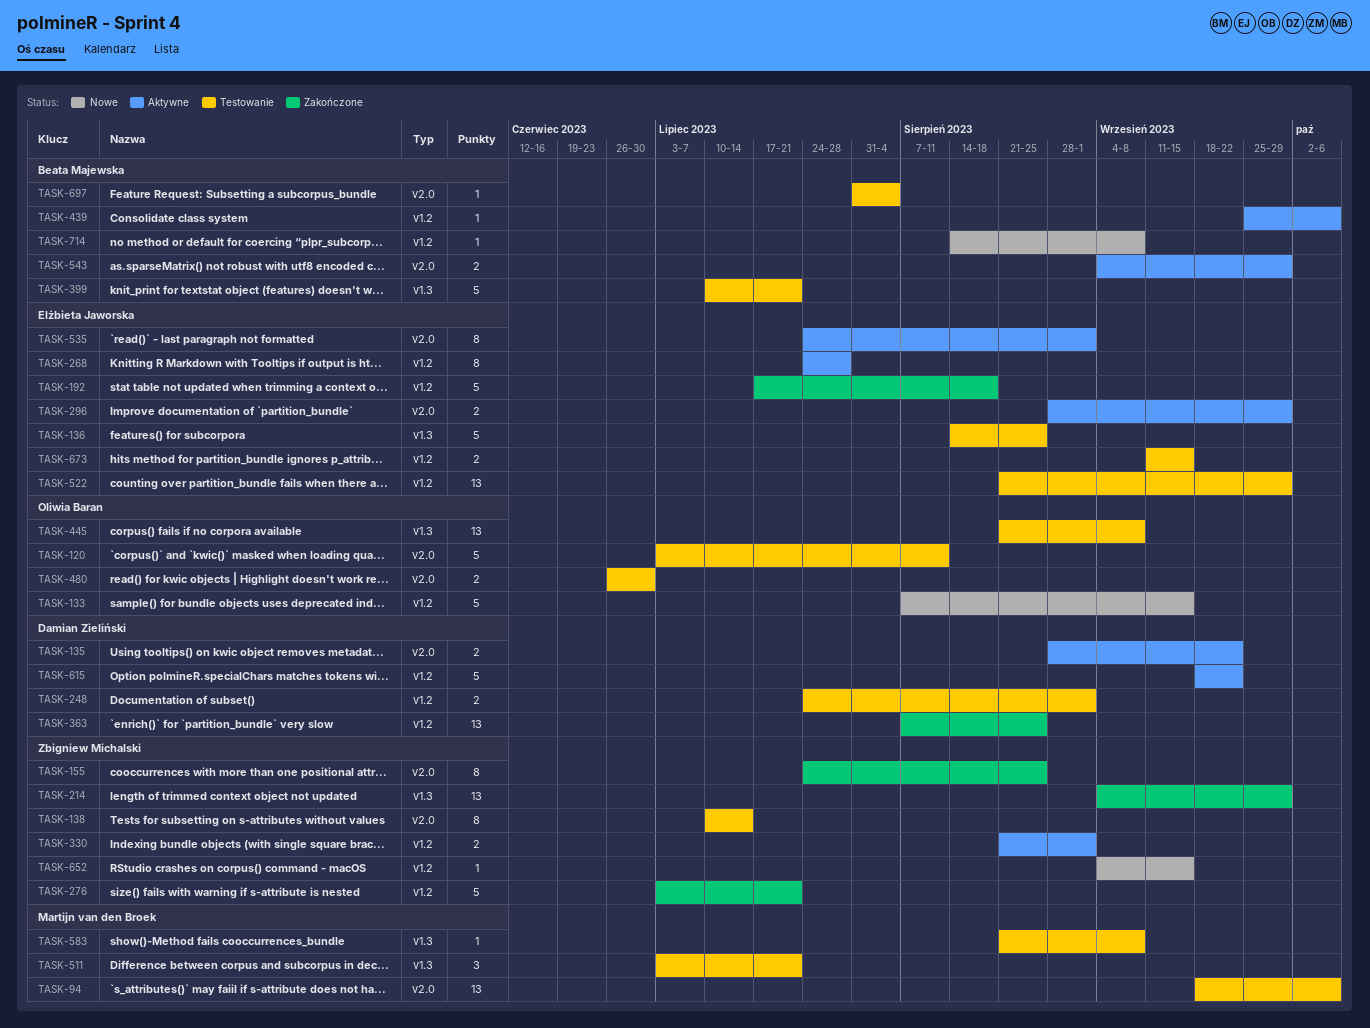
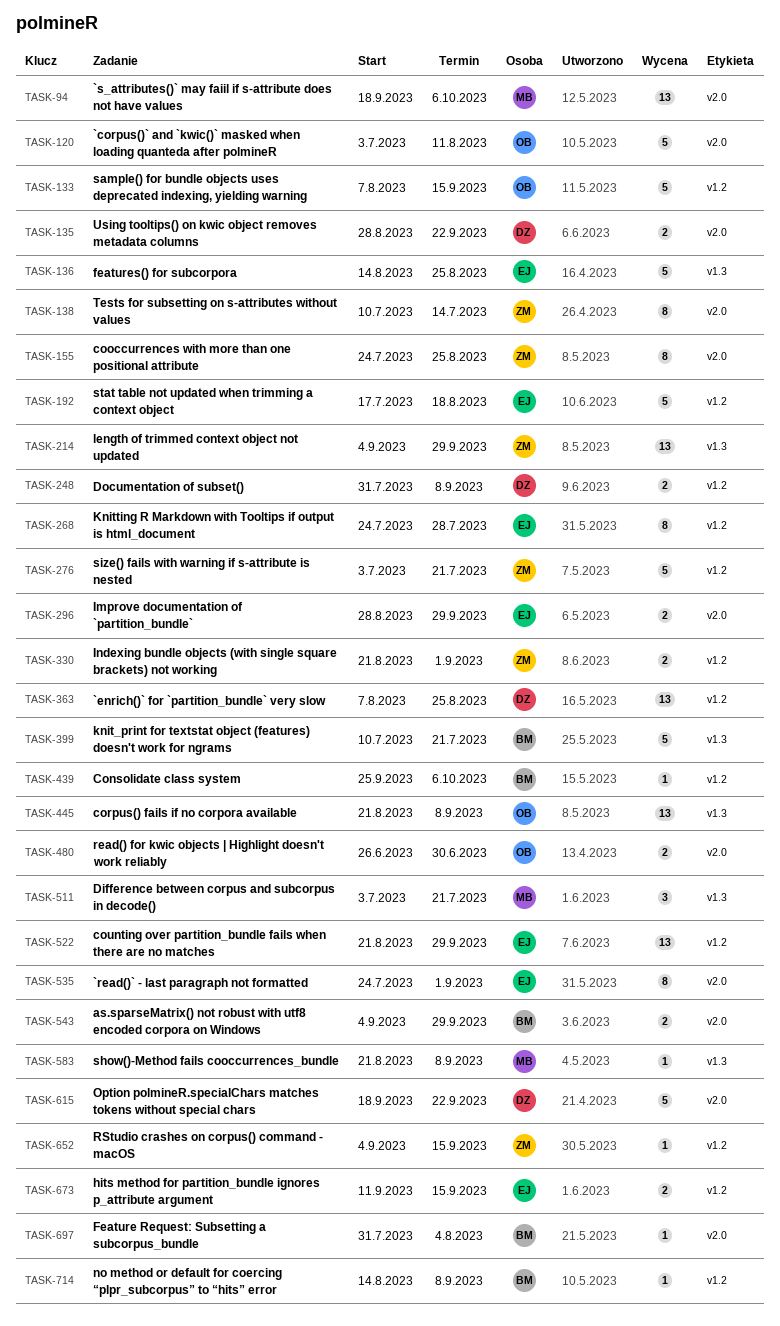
TASK-248, start: Jul 24 -> Jul 31
TASK-248, due: Sep 1 -> Sep 8
TASK-615, label: v1.2 -> v2.0

